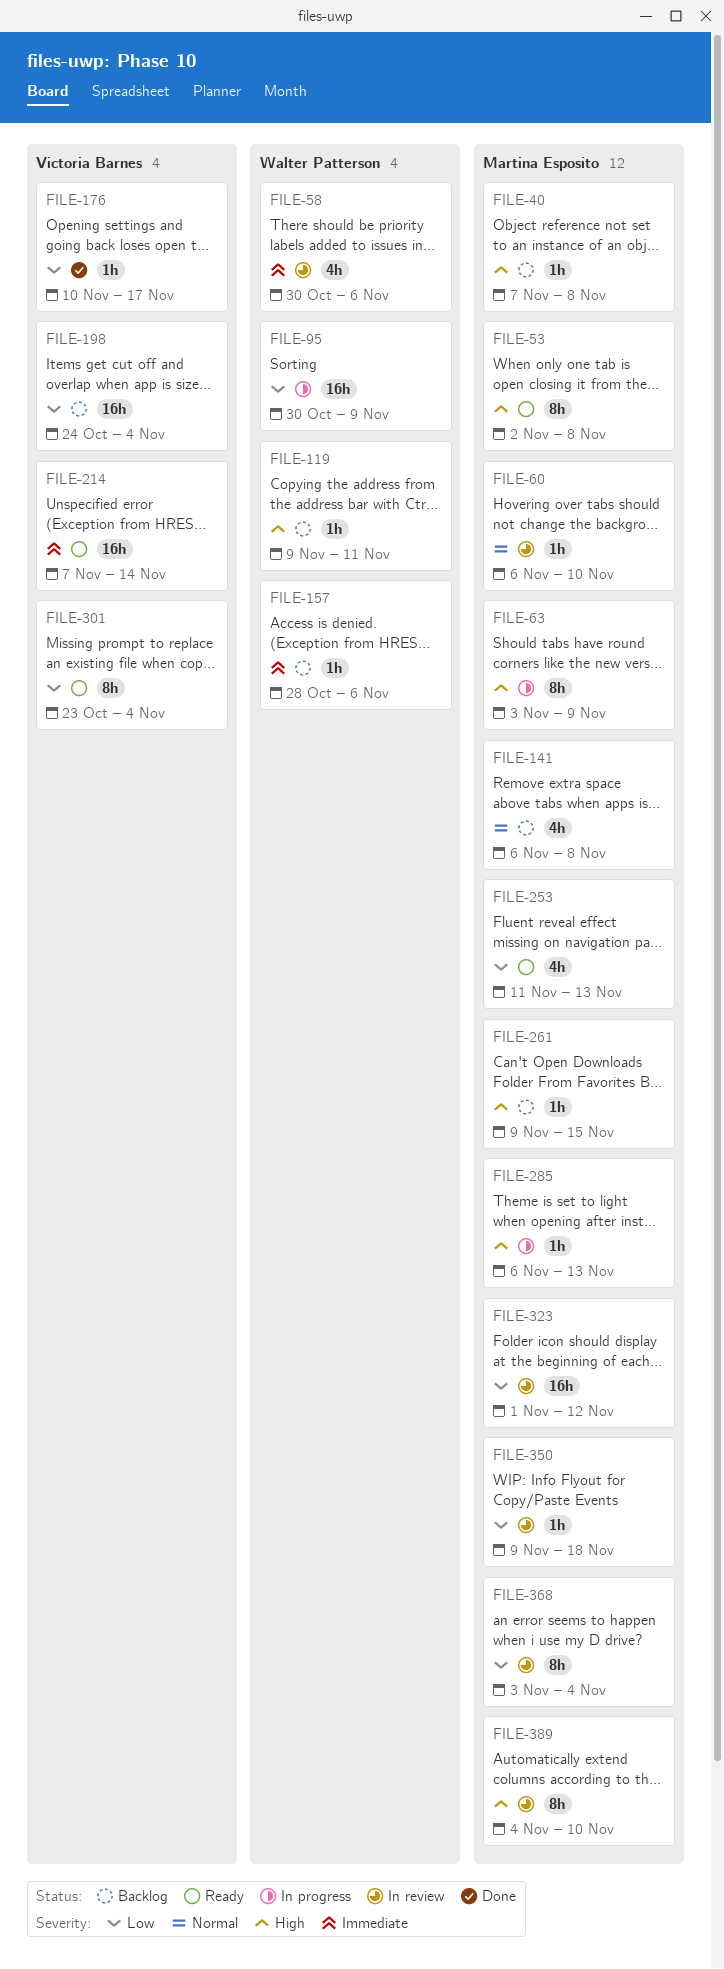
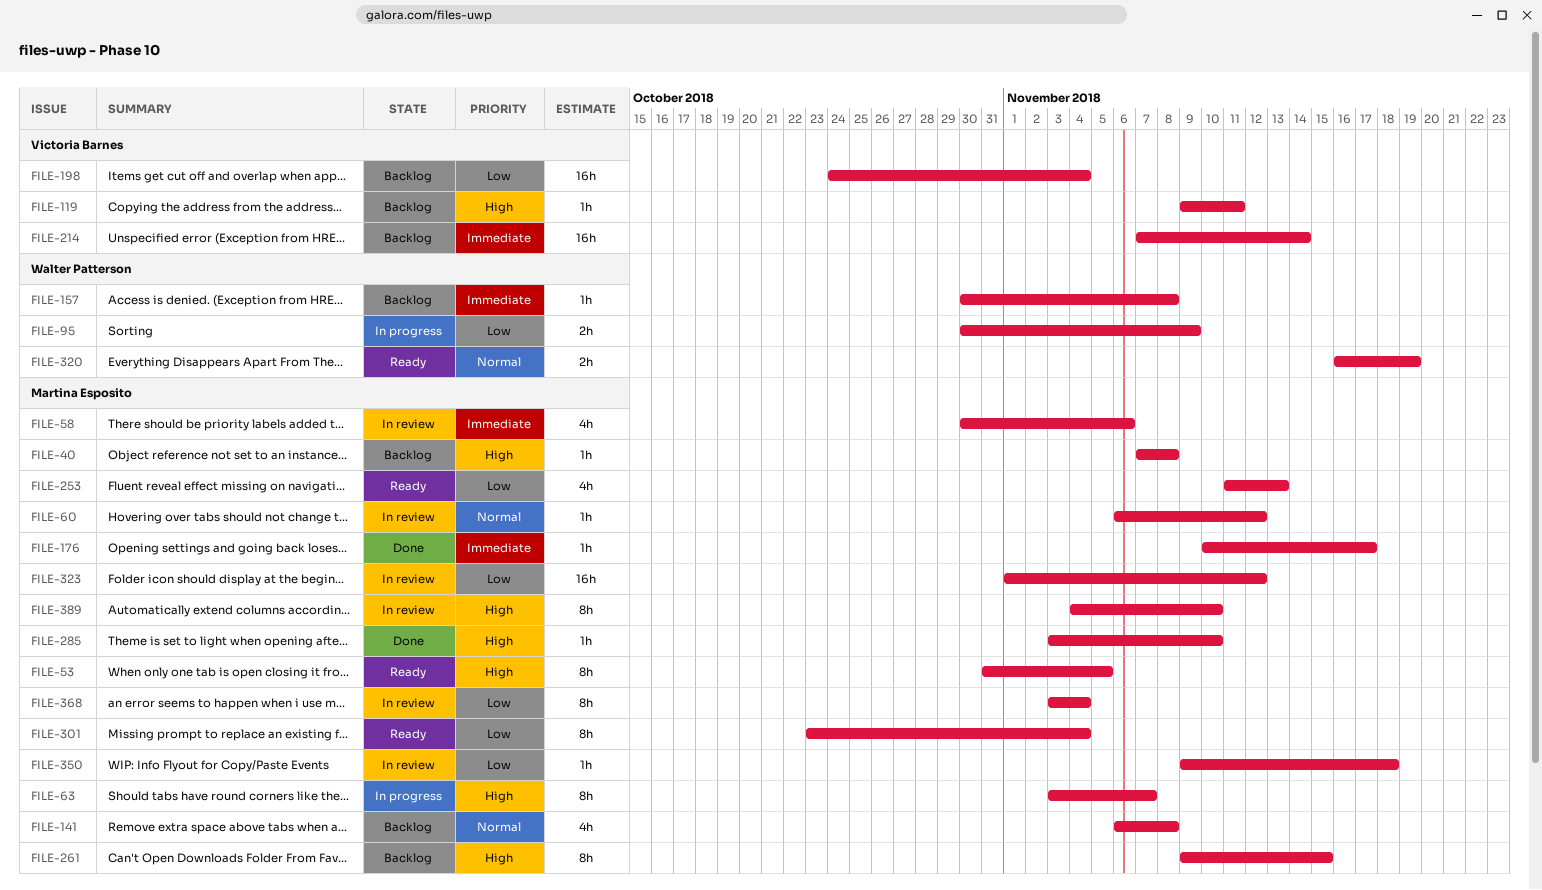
FILE-53, start: Nov 2 -> Oct 31
FILE-53, due: Nov 8 -> Nov 5
FILE-58, owner: Walter Patterson -> Martina Esposito
FILE-60, due: Nov 10 -> Nov 12
FILE-63, due: Nov 9 -> Nov 7
FILE-95, estimate: 16h -> 2h
FILE-119, owner: Walter Patterson -> Victoria Barnes
FILE-157, start: Oct 28 -> Oct 30
FILE-157, due: Nov 6 -> Nov 8
FILE-176, owner: Victoria Barnes -> Martina Esposito
FILE-176, priority: Low -> Immediate
FILE-214, status: Ready -> Backlog
FILE-261, estimate: 1h -> 8h
FILE-285, status: In progress -> Done
FILE-285, start: Nov 6 -> Nov 3
FILE-285, due: Nov 13 -> Nov 10
FILE-301, owner: Victoria Barnes -> Martina Esposito
FILE-320: none -> present

